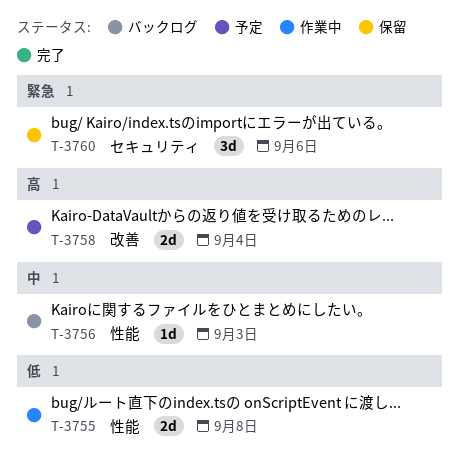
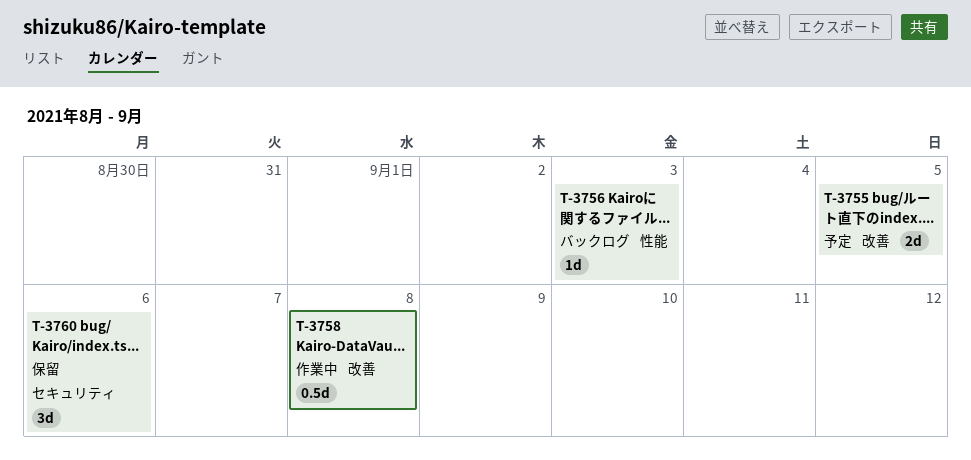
T-3755, status: 作業中 -> 予定
T-3755, label: 性能 -> 改善
T-3755, due: Sep 8 -> Sep 5
T-3758, status: 予定 -> 作業中
T-3758, estimate: 2d -> 0.5d
T-3758, due: Sep 4 -> Sep 8

